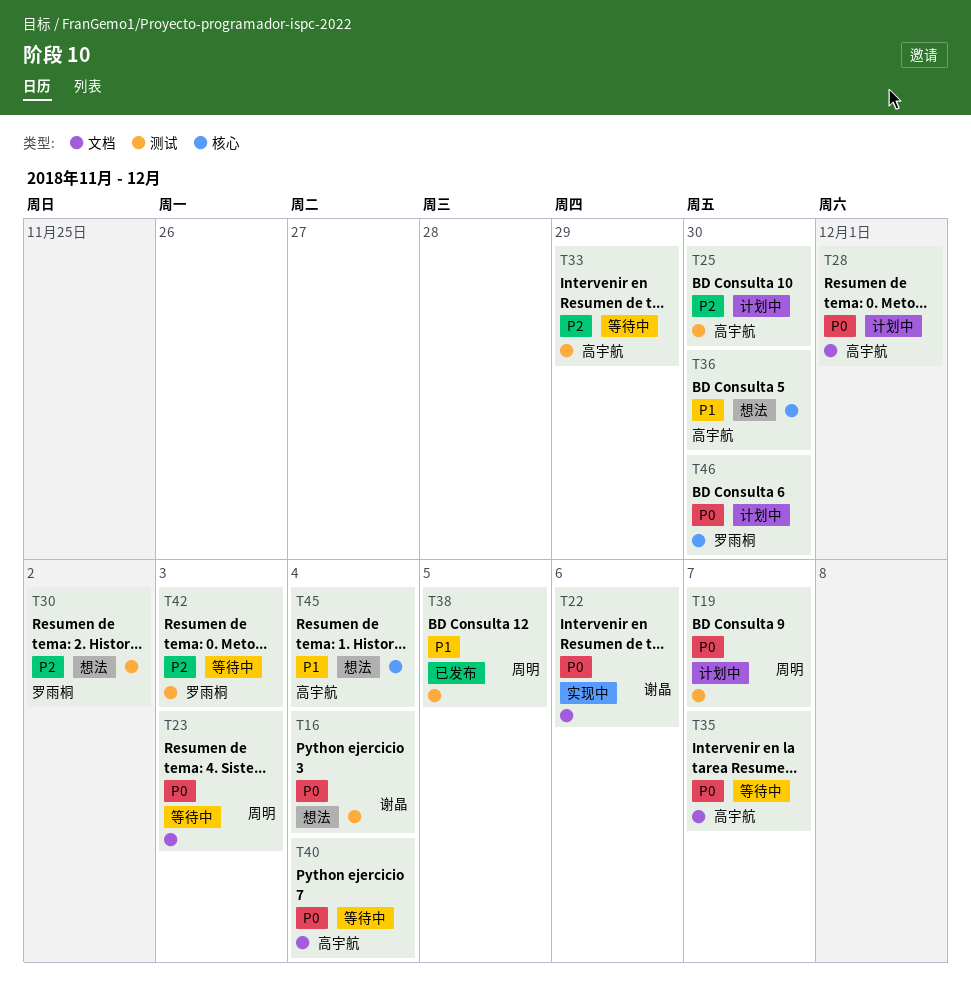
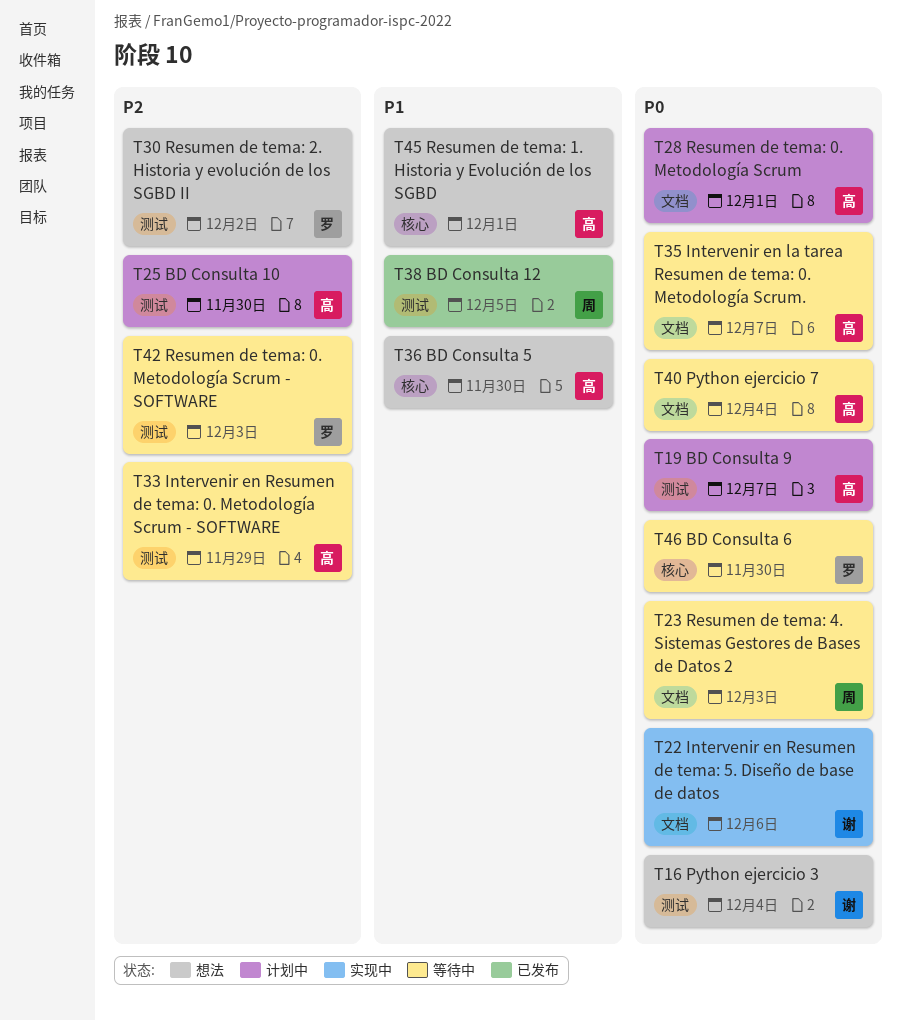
T19, owner: 周明 -> 高宇航
T45, due: Dec 4 -> Dec 1
T46, status: 计划中 -> 等待中

